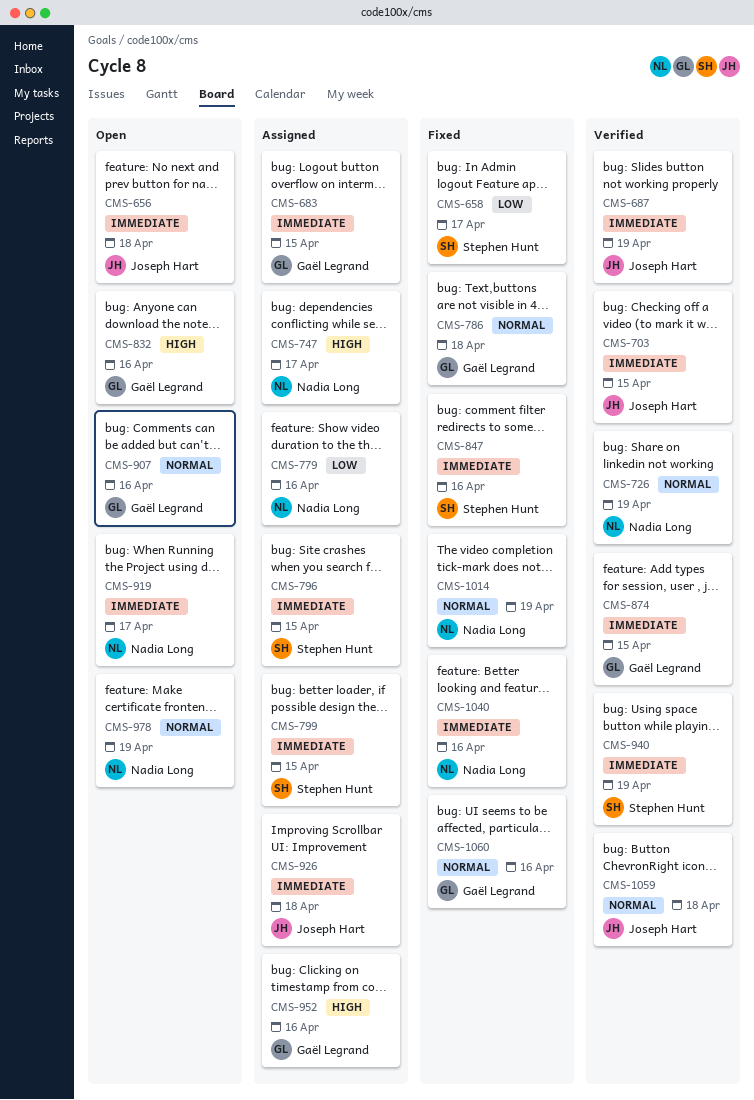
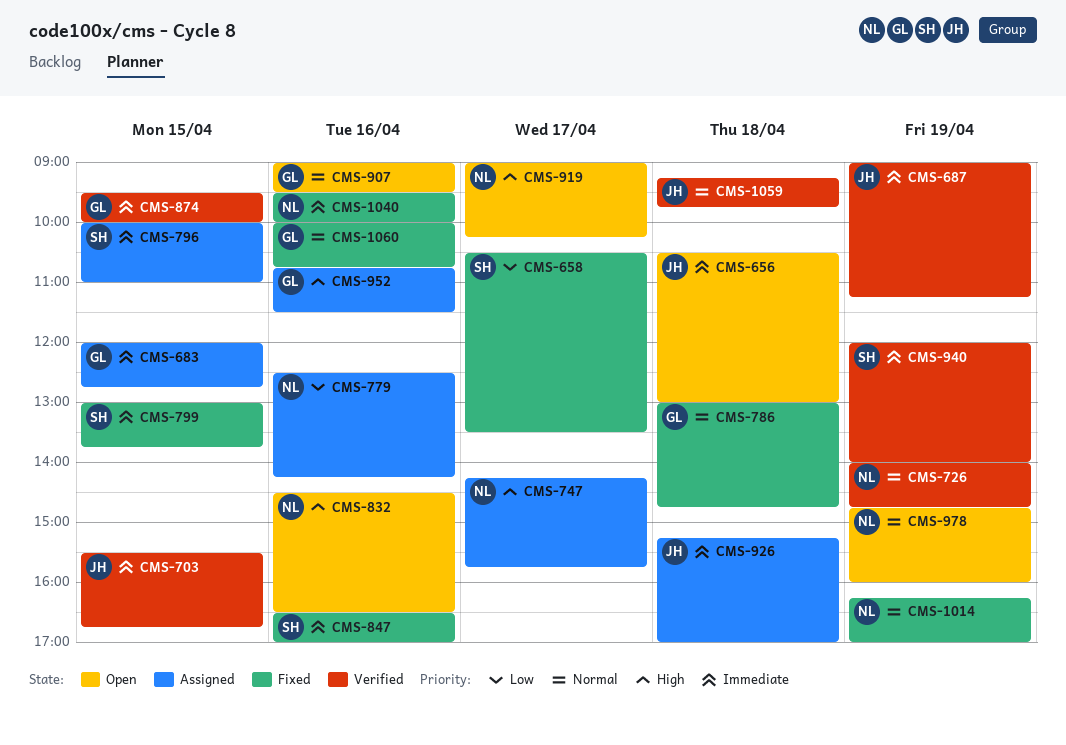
CMS-799, status: Assigned -> Fixed
CMS-832, owner: Gaël Legrand -> Nadia Long
CMS-919, priority: Immediate -> High

